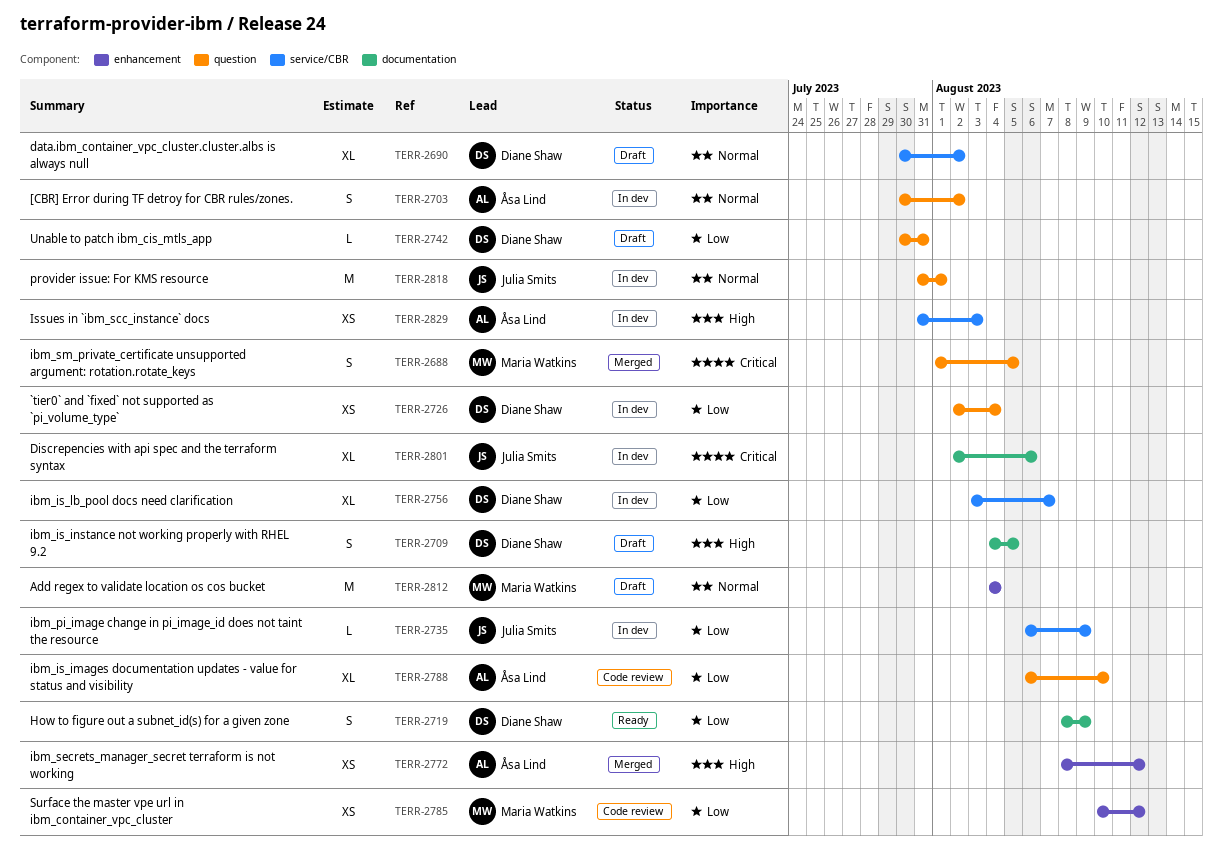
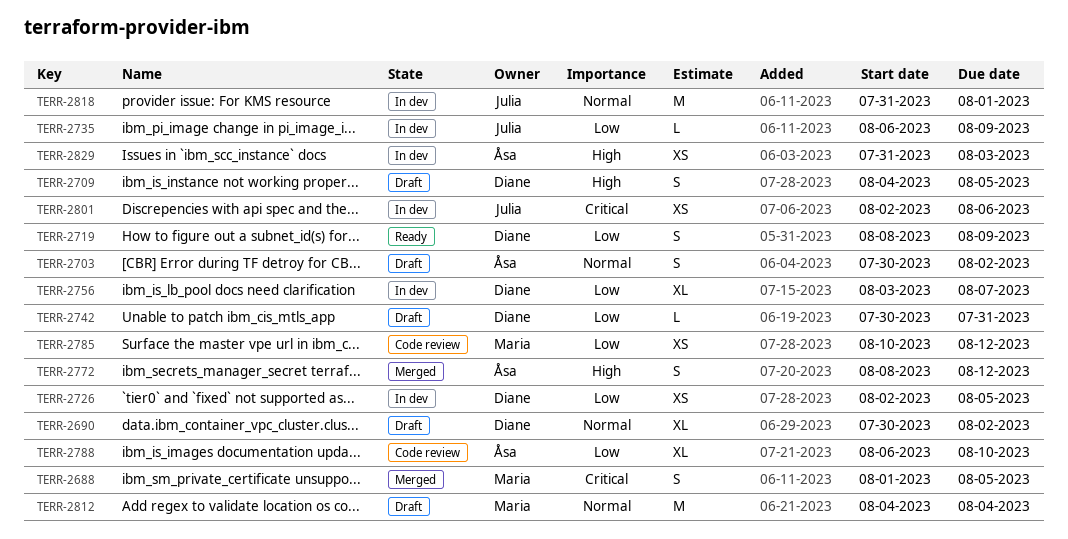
TERR-2703, status: In dev -> Draft
TERR-2726, due: Aug 4 -> Aug 5
TERR-2772, estimate: XS -> S
TERR-2801, estimate: XL -> XS

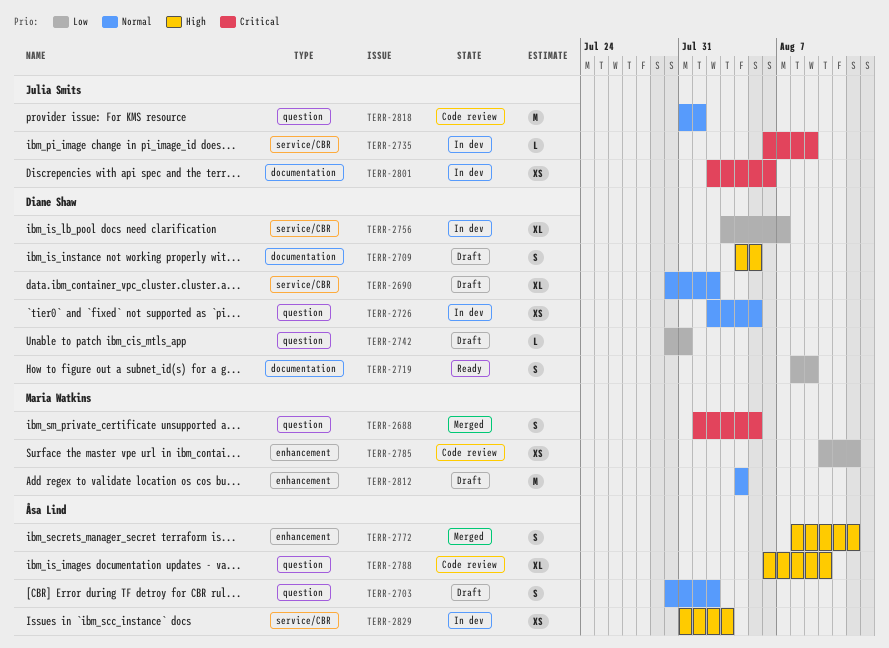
TERR-2726, priority: Low -> Normal
TERR-2735, priority: Low -> Critical
TERR-2788, priority: Low -> High
TERR-2818, status: In dev -> Code review

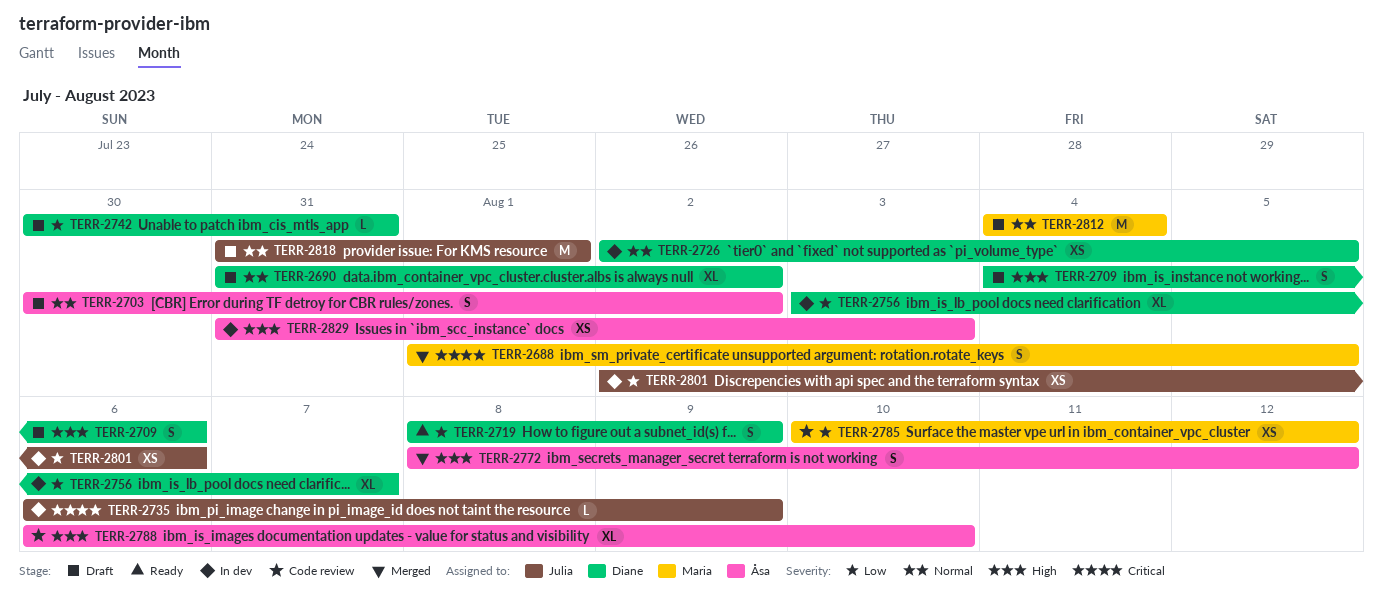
TERR-2690, start: Jul 30 -> Jul 31
TERR-2709, due: Aug 5 -> Aug 6
TERR-2801, priority: Critical -> Low
TERR-2818, status: Code review -> Draft

